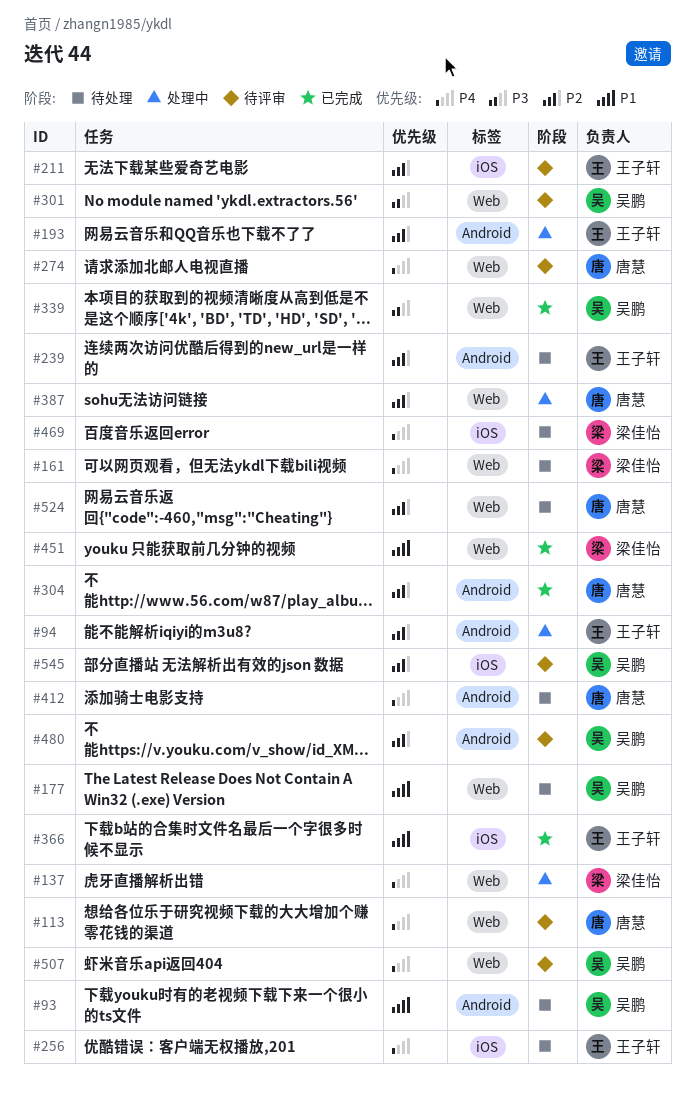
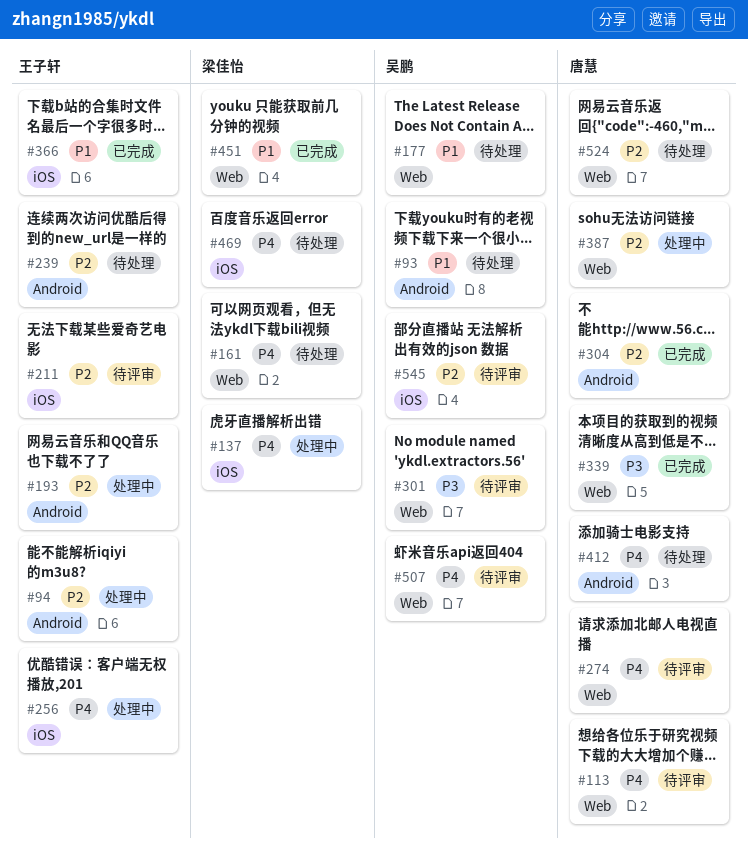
#137, label: Web -> iOS
#256, status: 待处理 -> 处理中
#339, owner: 吴鹏 -> 唐慧
#480: present -> none

